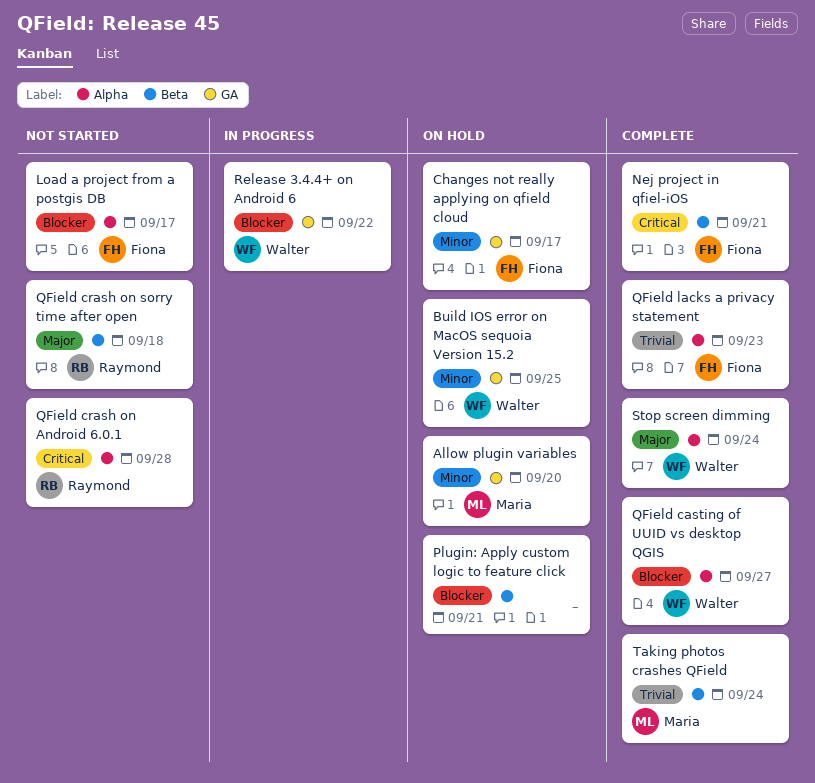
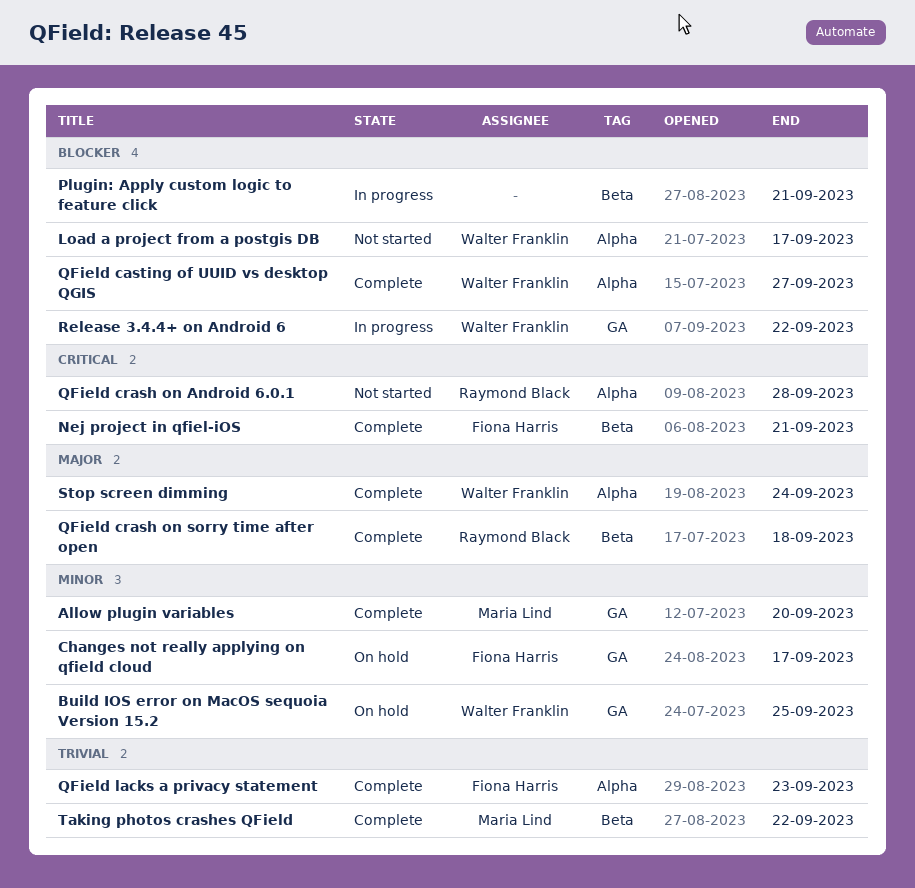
Allow plugin variables, status: On hold -> Complete
Load a project from a postgis DB, owner: Fiona Harris -> Walter Franklin
Plugin: Apply custom logic to feature click, status: On hold -> In progress
QField crash on sorry time after open, status: Not started -> Complete
Taking photos crashes QField, due: Sep 24 -> Sep 22

